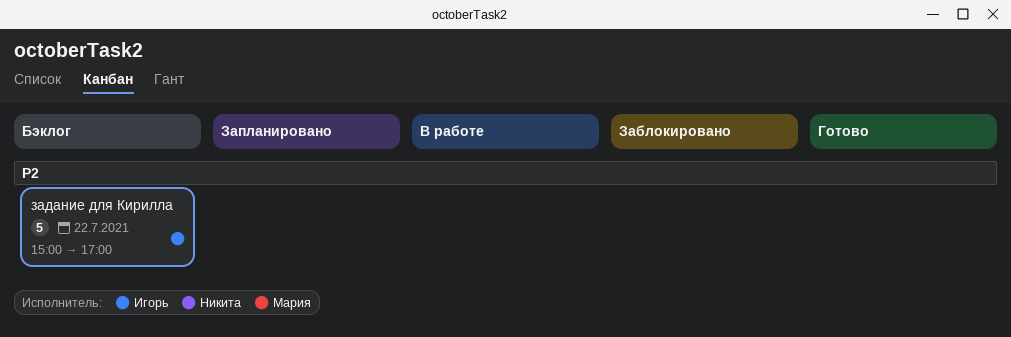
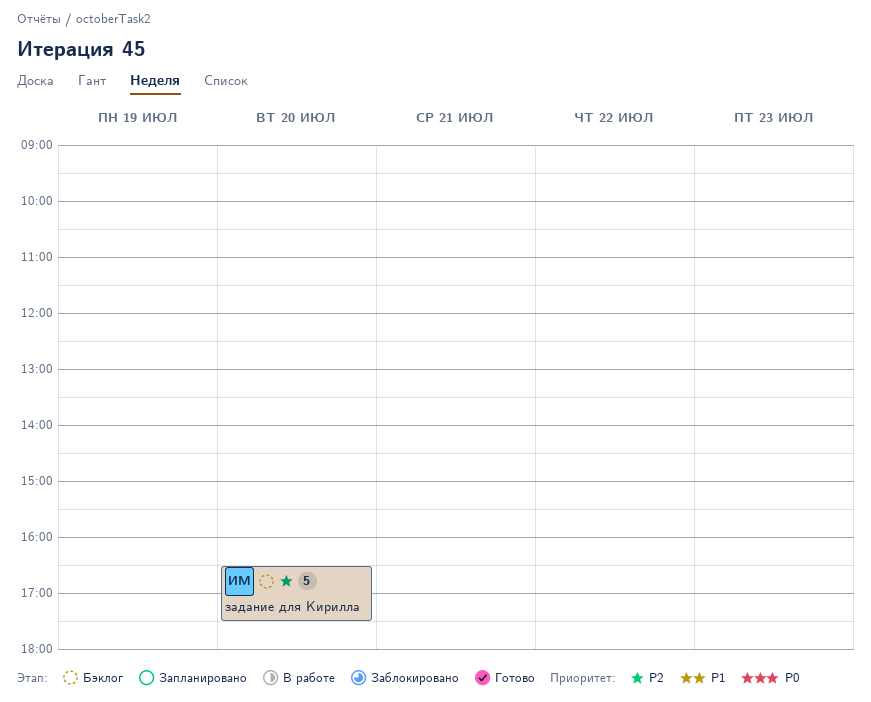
задание для Кирилла, day: Jul 22 -> Jul 20
задание для Кирилла, begins: 15:00 -> 16:30
задание для Кирилла, ends: 17:00 -> 17:30

